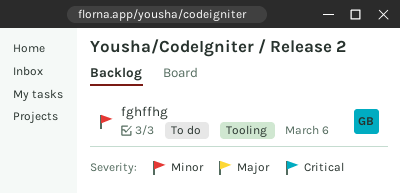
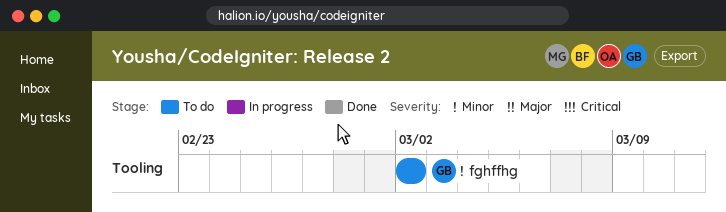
fghffhg, due: Mar 6 -> Mar 2

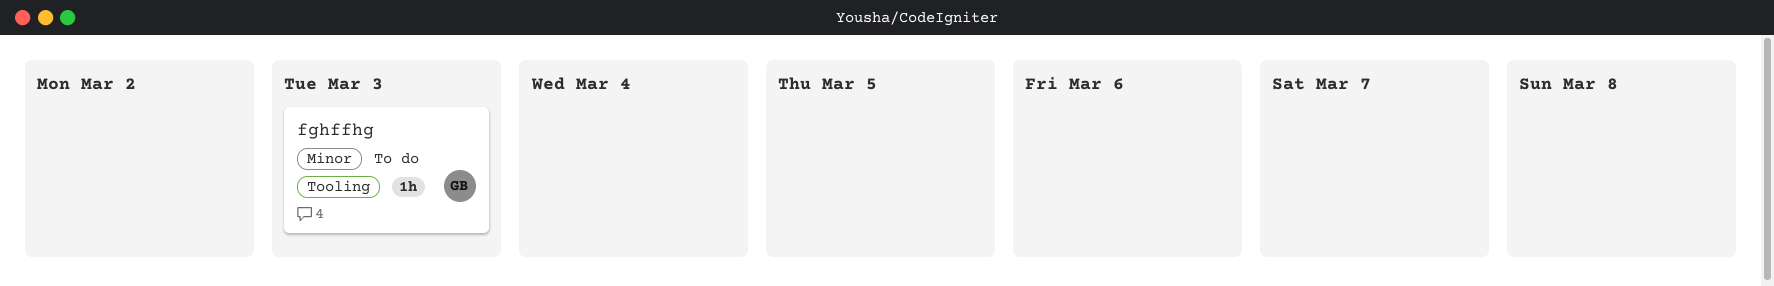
fghffhg, due: Mar 2 -> Mar 3

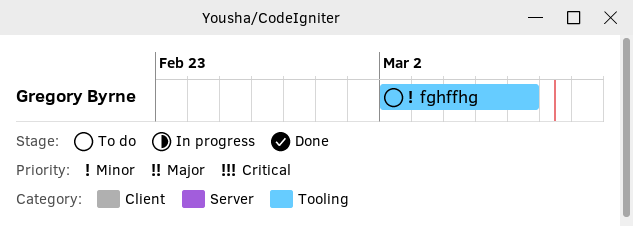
fghffhg, due: Mar 3 -> Mar 6

